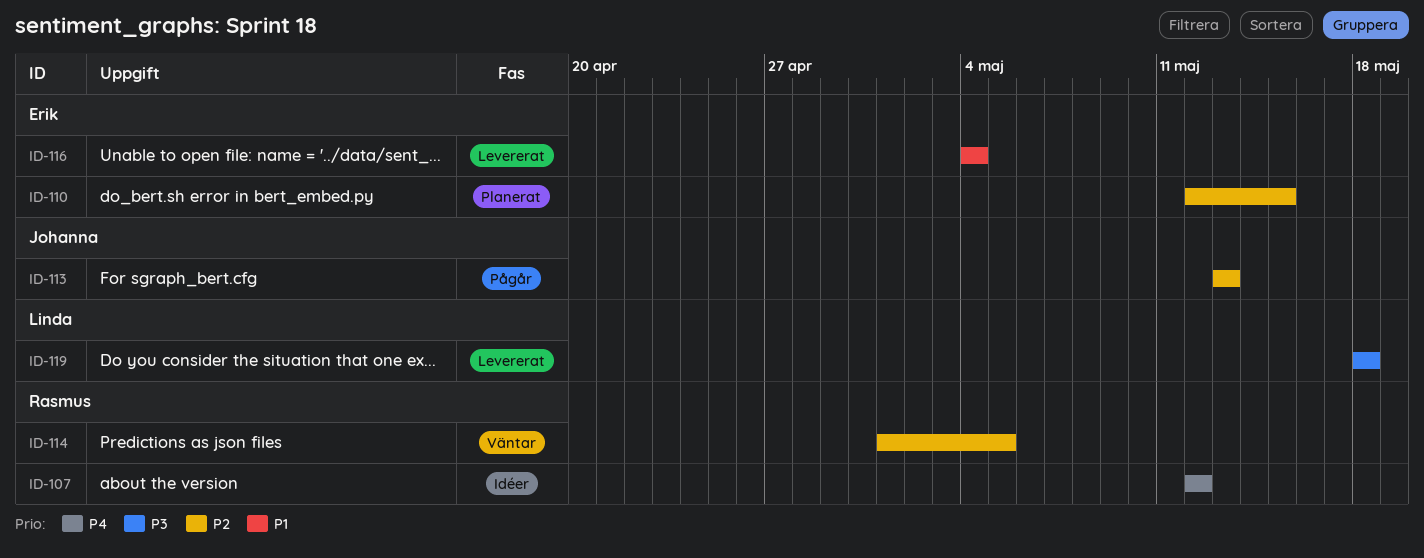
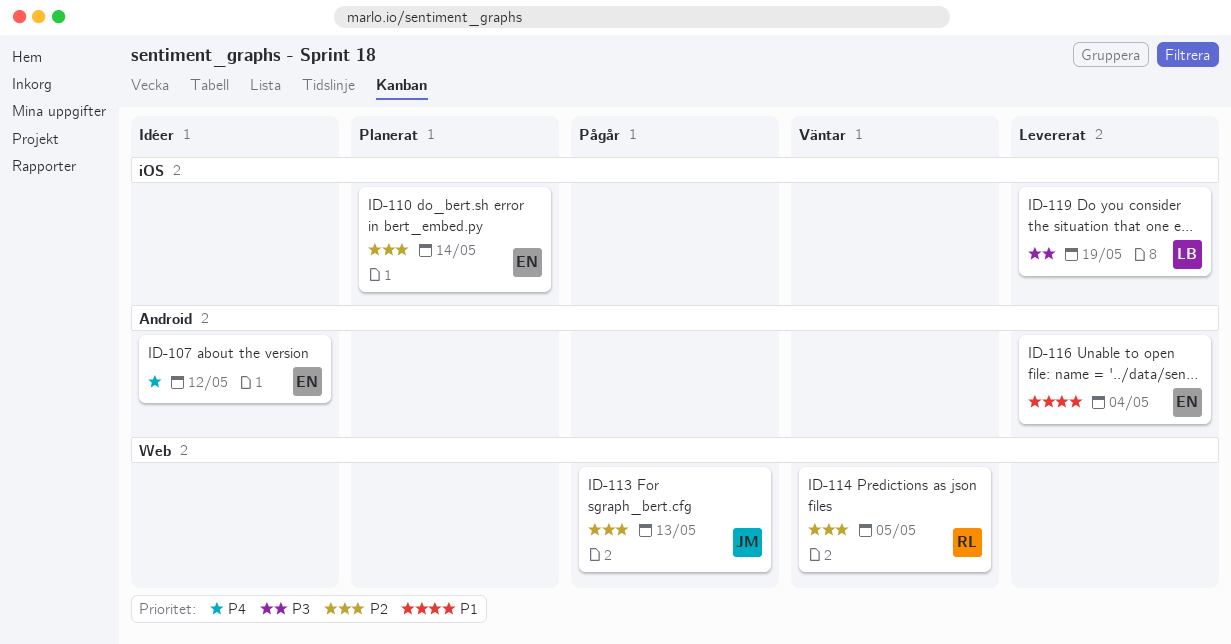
ID-107, owner: Rasmus -> Erik
ID-110, due: May 15 -> May 14
ID-119, due: May 18 -> May 19

